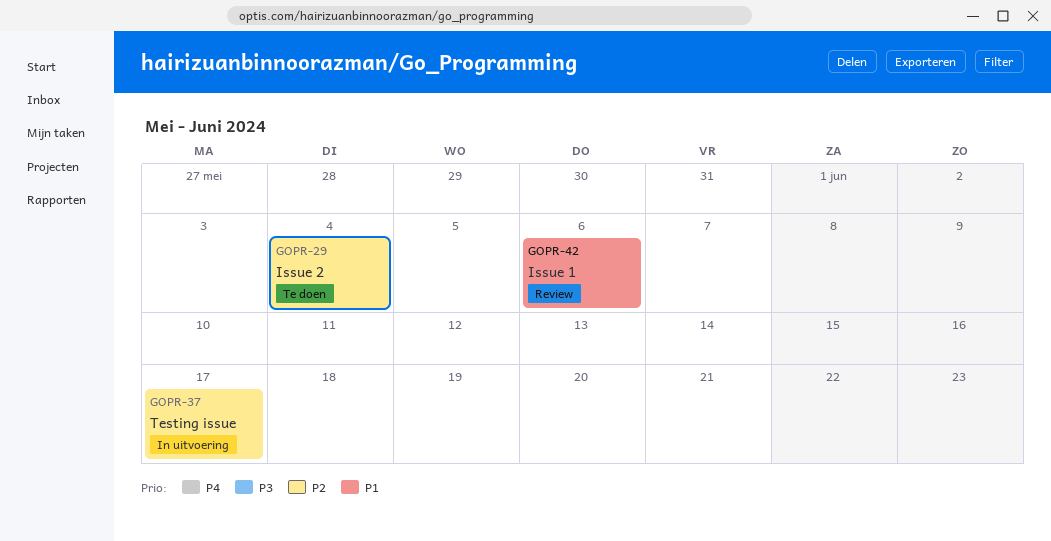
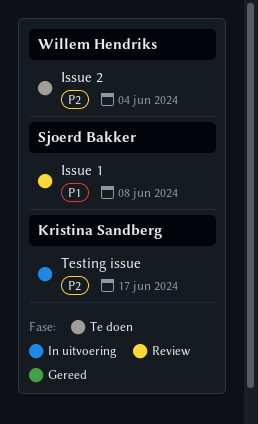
Issue 1, due: Jun 6 -> Jun 8

